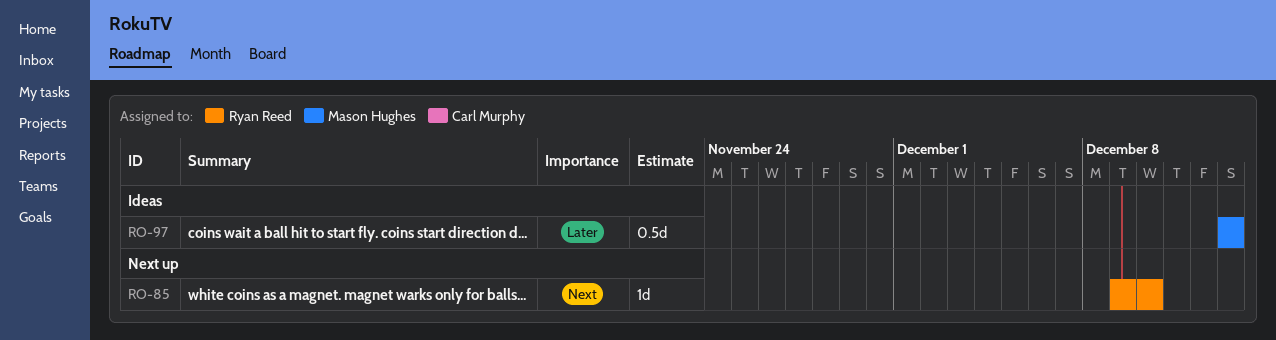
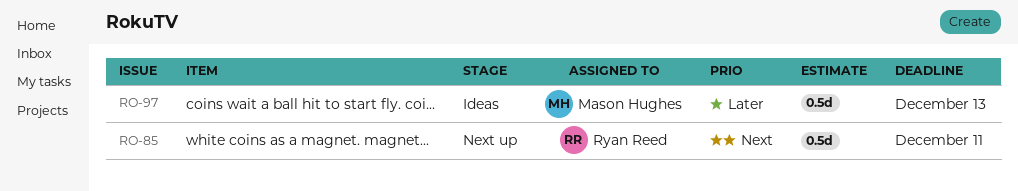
RO-85, estimate: 1d -> 0.5d
RO-85, due: Dec 10 -> Dec 11

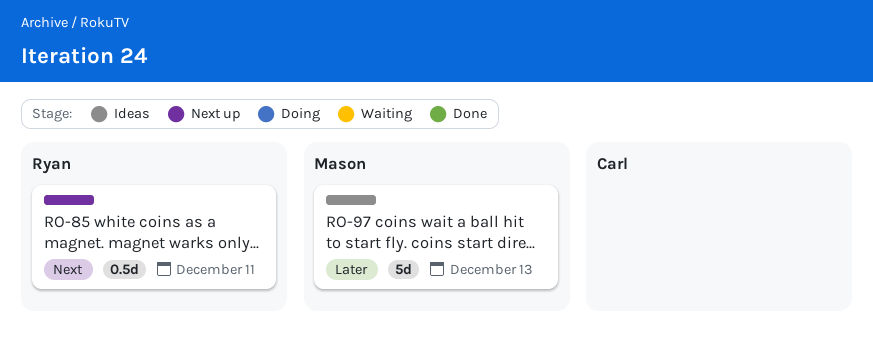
RO-97, estimate: 0.5d -> 5d

